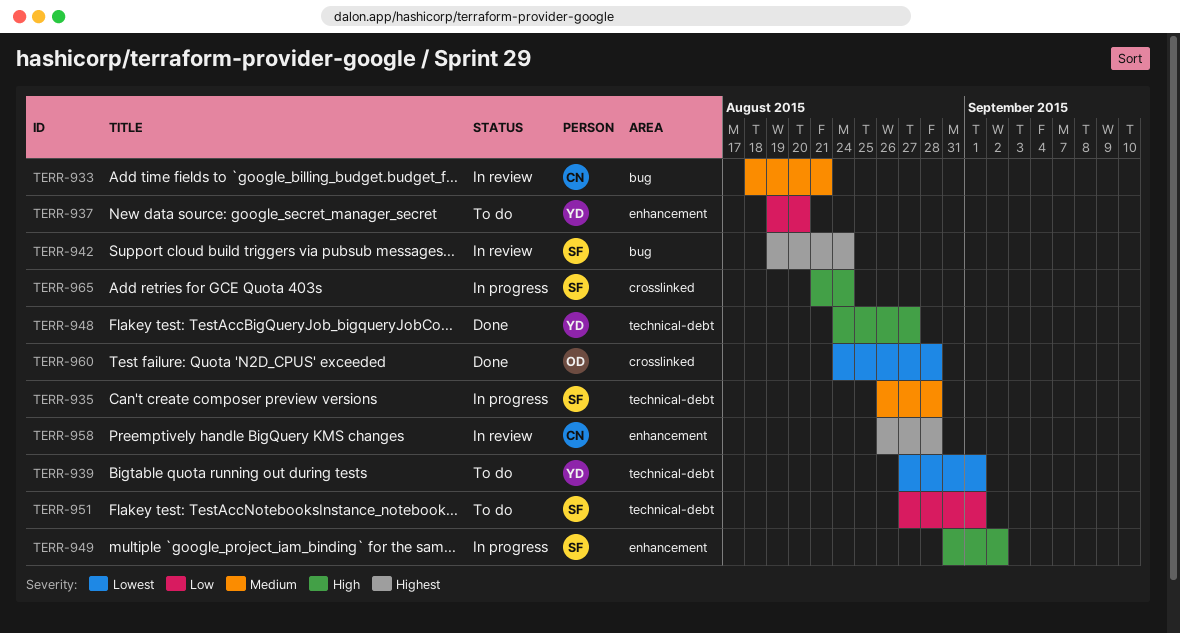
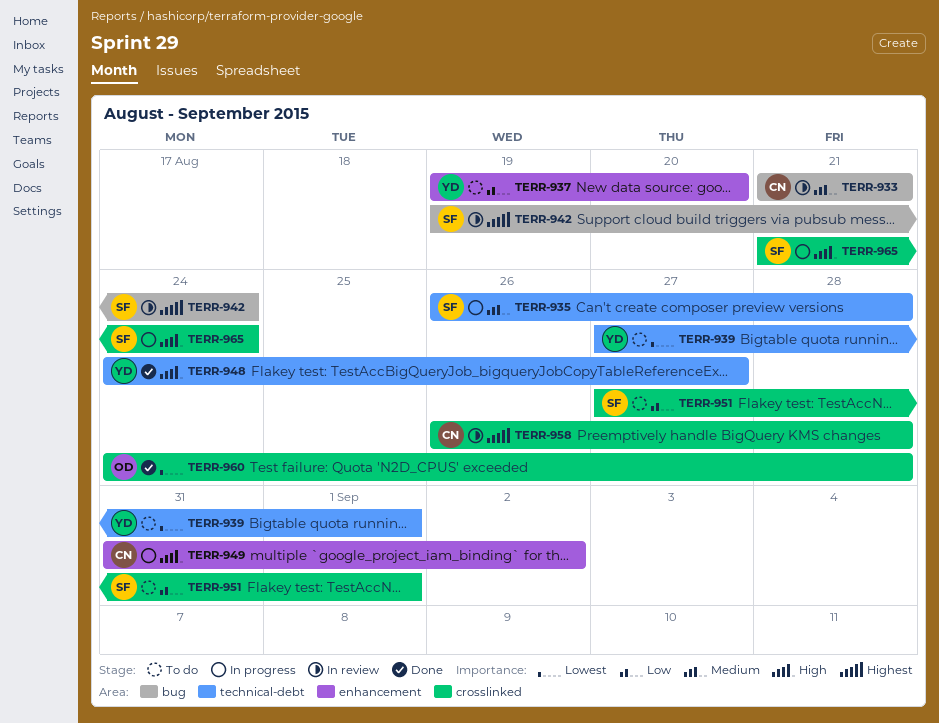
TERR-933, start: Aug 18 -> Aug 21
TERR-949, owner: SF -> CN
TERR-951, label: technical-debt -> crosslinked
TERR-958, label: enhancement -> crosslinked

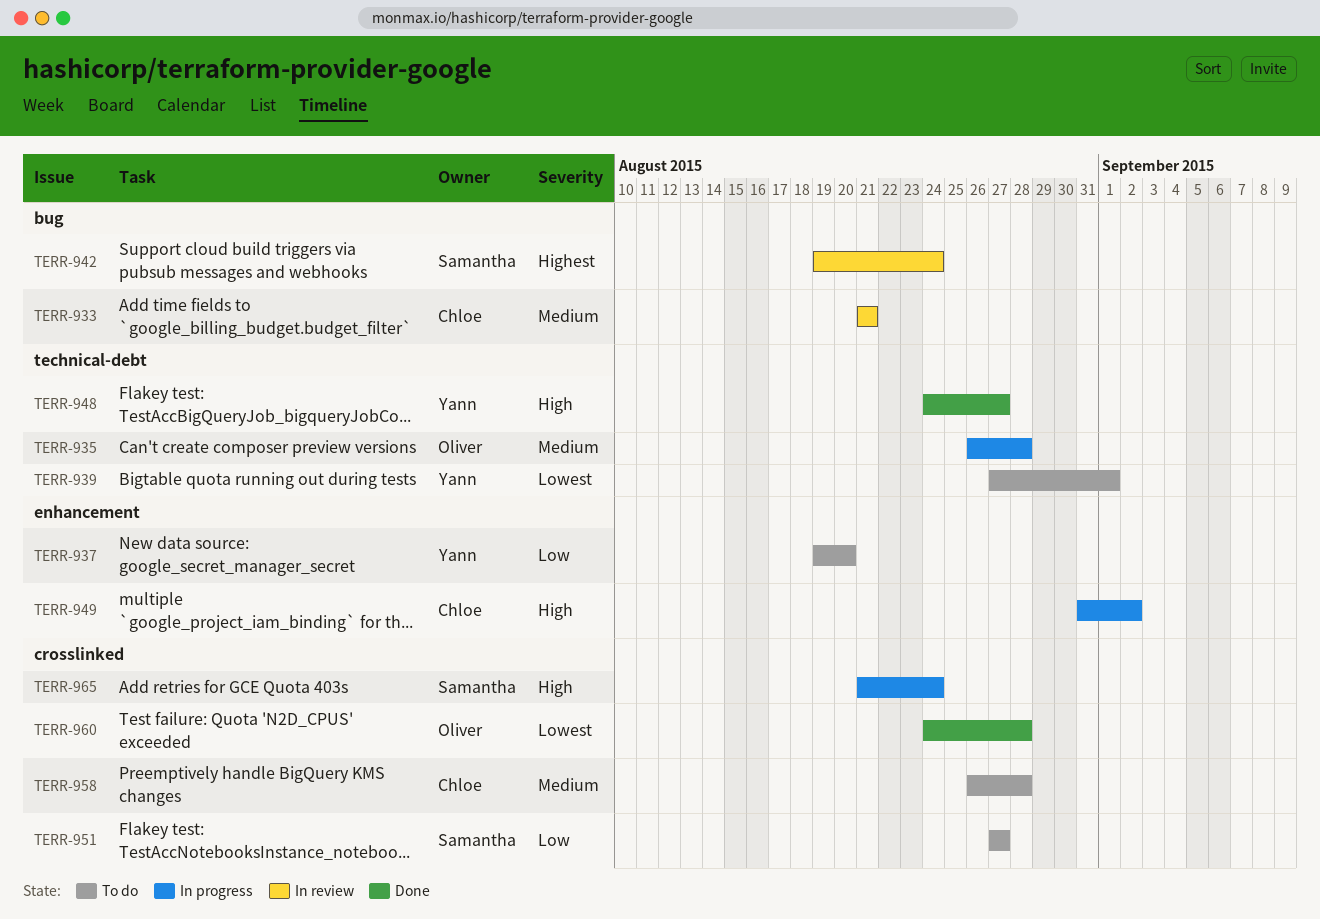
TERR-935, owner: Samantha -> Oliver
TERR-951, due: Sep 1 -> Aug 27
TERR-958, status: In review -> To do
TERR-958, priority: Highest -> Medium

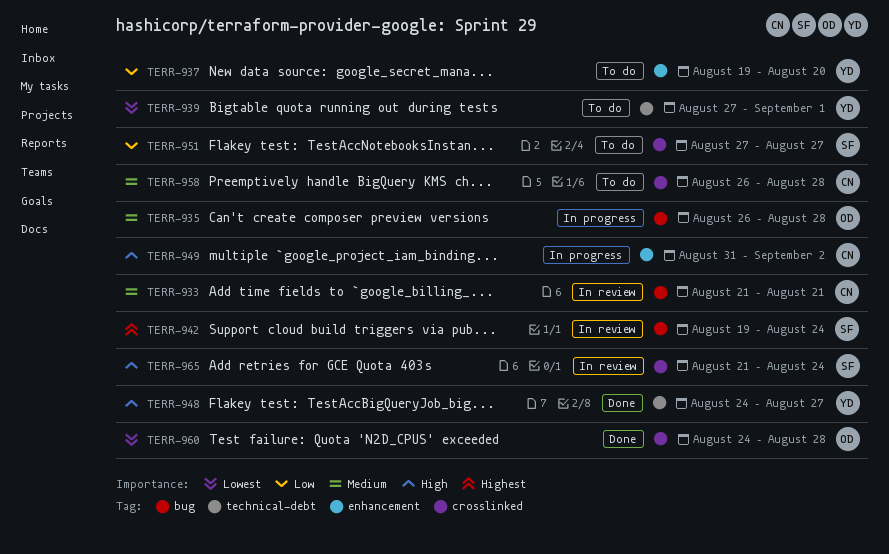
TERR-935, label: technical-debt -> bug
TERR-965, status: In progress -> In review

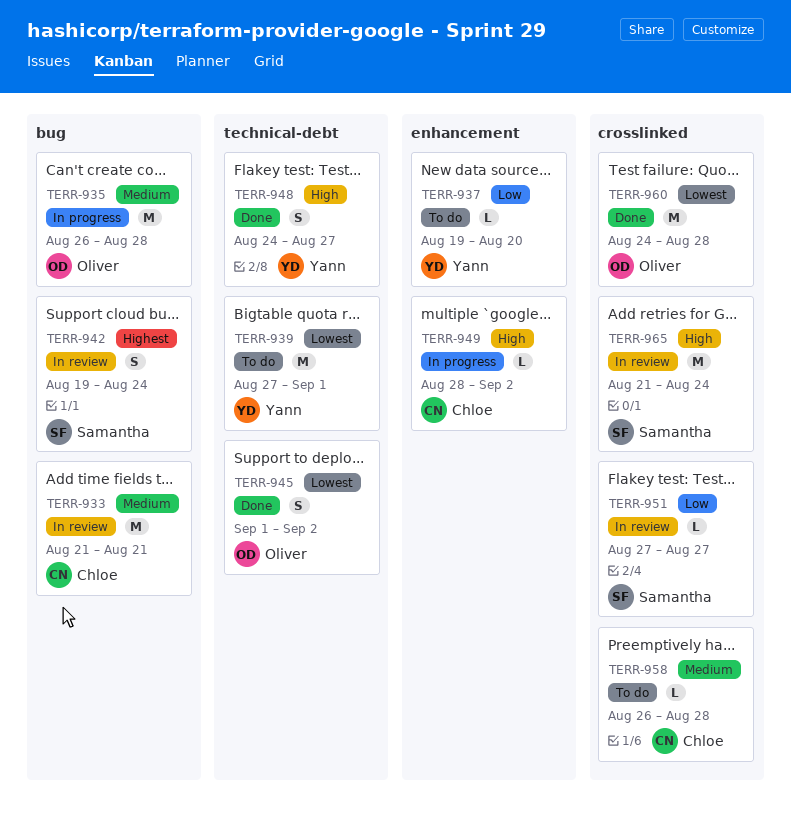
TERR-945: none -> present
TERR-949, start: Aug 31 -> Aug 28
TERR-951, status: To do -> In review

